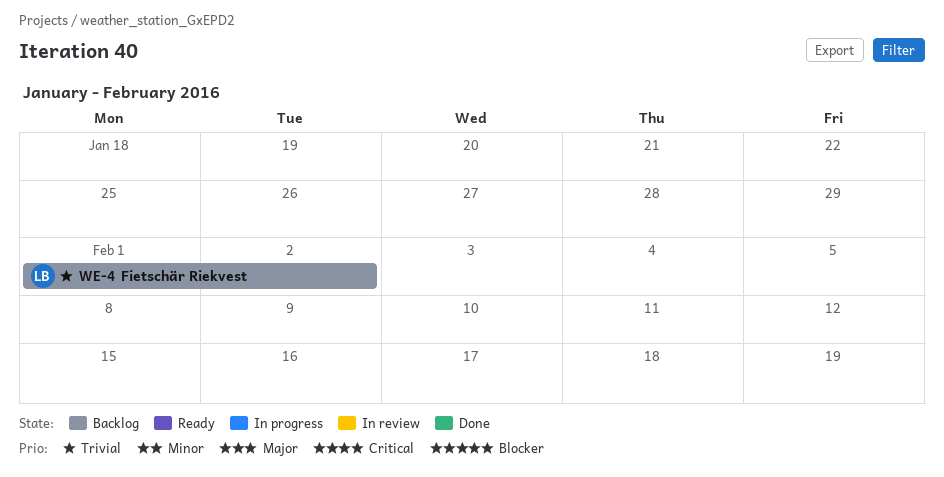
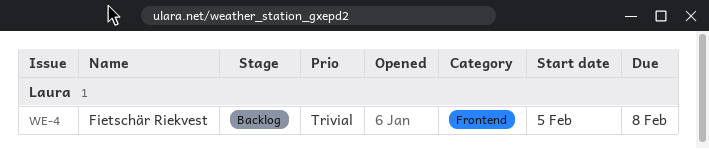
WE-4, start: Feb 1 -> Feb 5
WE-4, due: Feb 2 -> Feb 8

